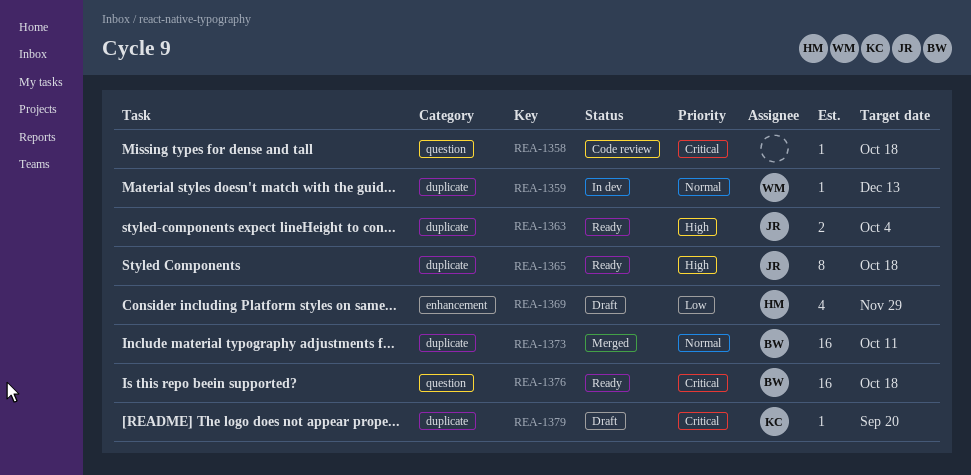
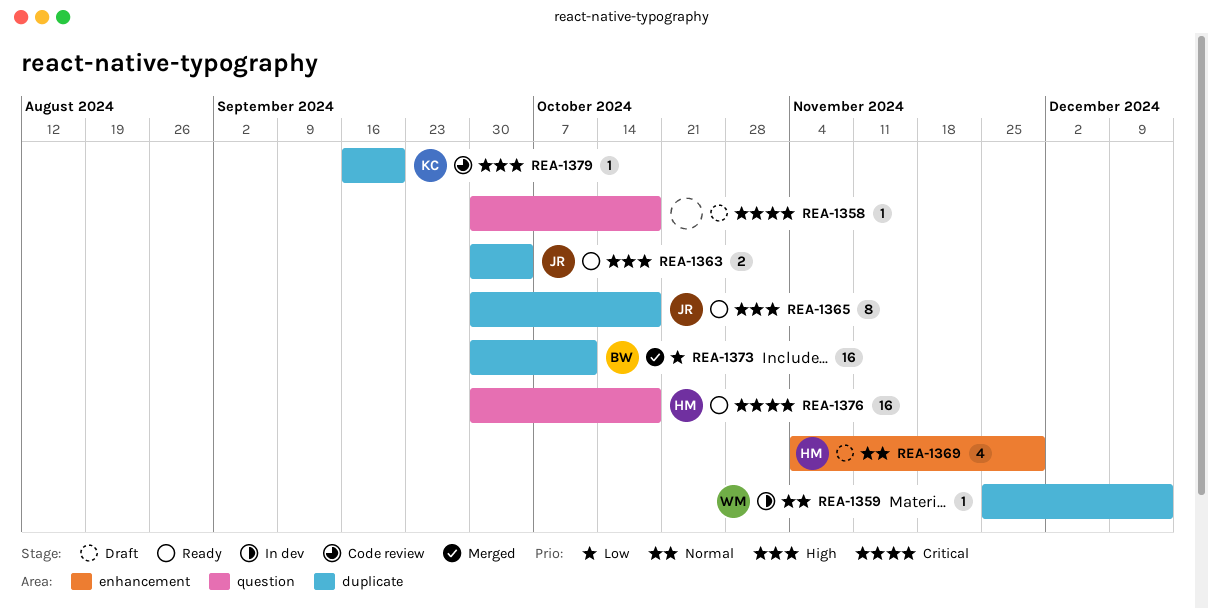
REA-1358, status: Code review -> Draft
REA-1369, priority: Low -> Normal
REA-1373, priority: Normal -> Low
REA-1376, owner: BW -> HM
REA-1379, status: Draft -> Code review
REA-1379, priority: Critical -> High

